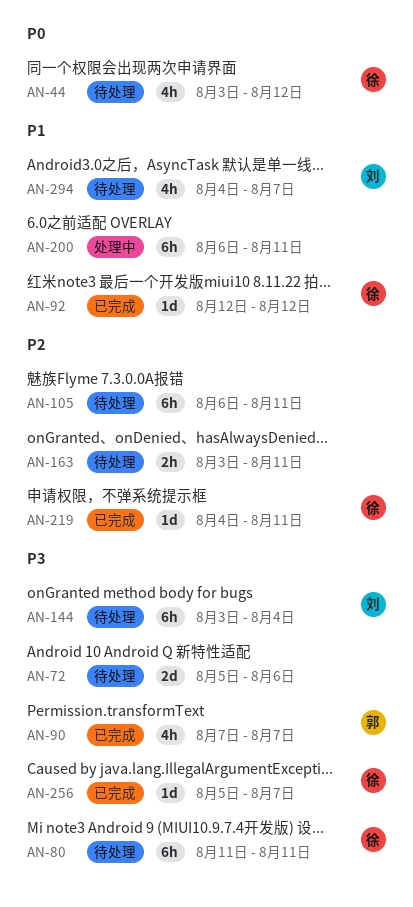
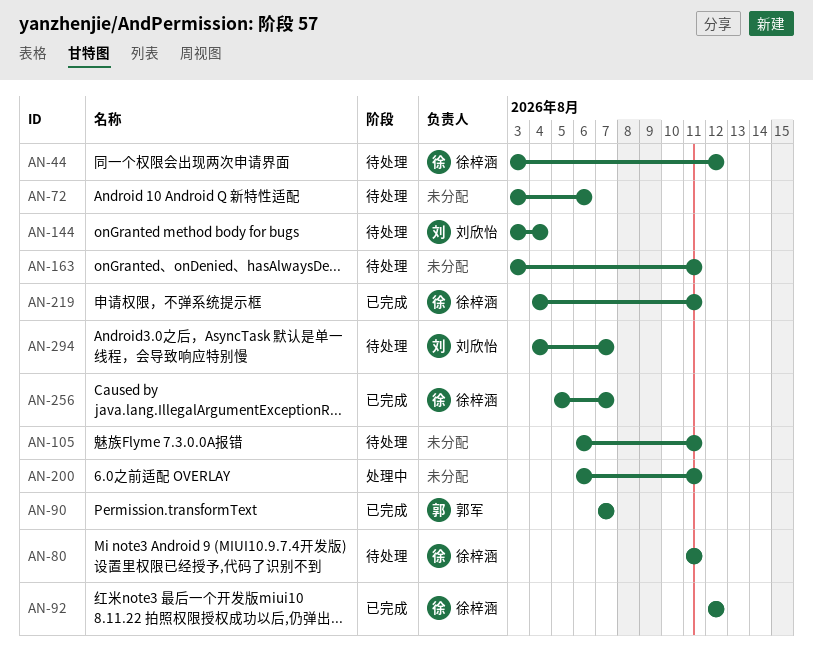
AN-72, start: Aug 5 -> Aug 3

